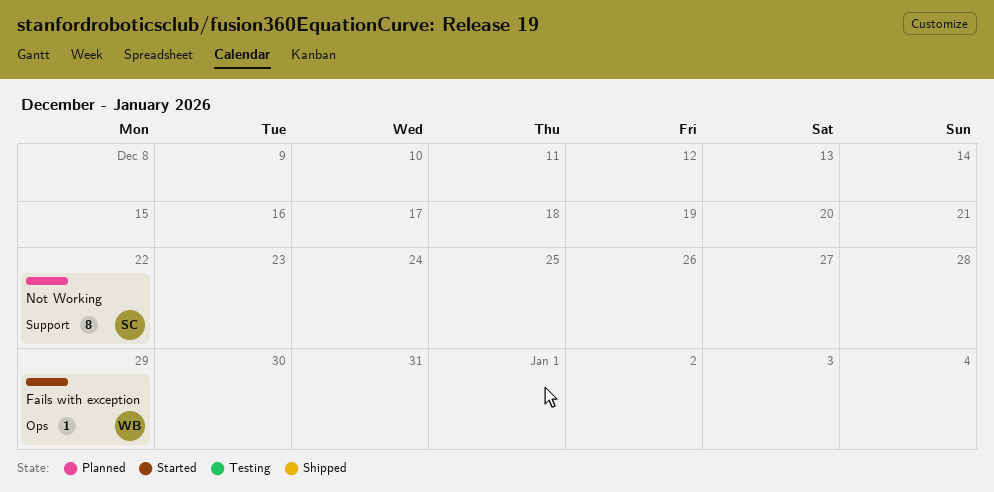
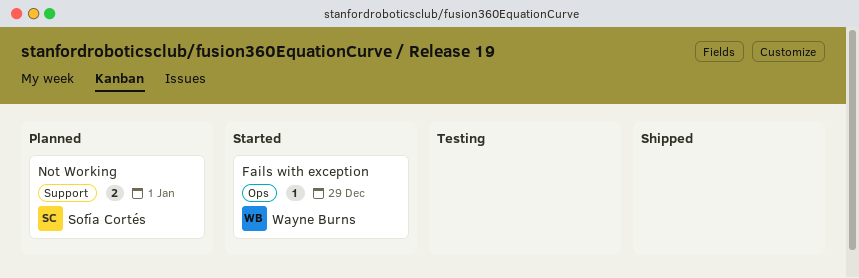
Not Working, estimate: 8 -> 2
Not Working, due: Dec 22 -> Jan 1

